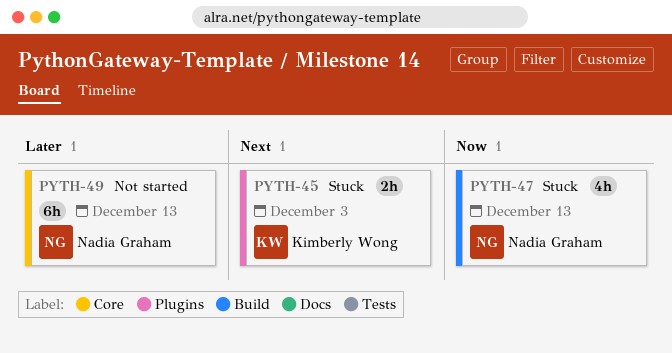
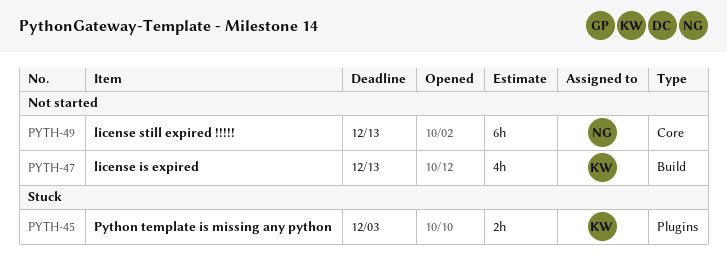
PYTH-47, status: Stuck -> Not started
PYTH-47, owner: Nadia Graham -> Kimberly Wong

